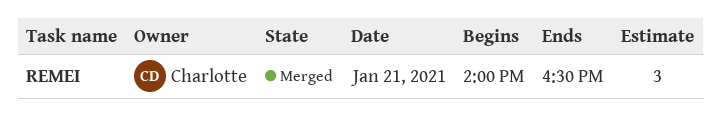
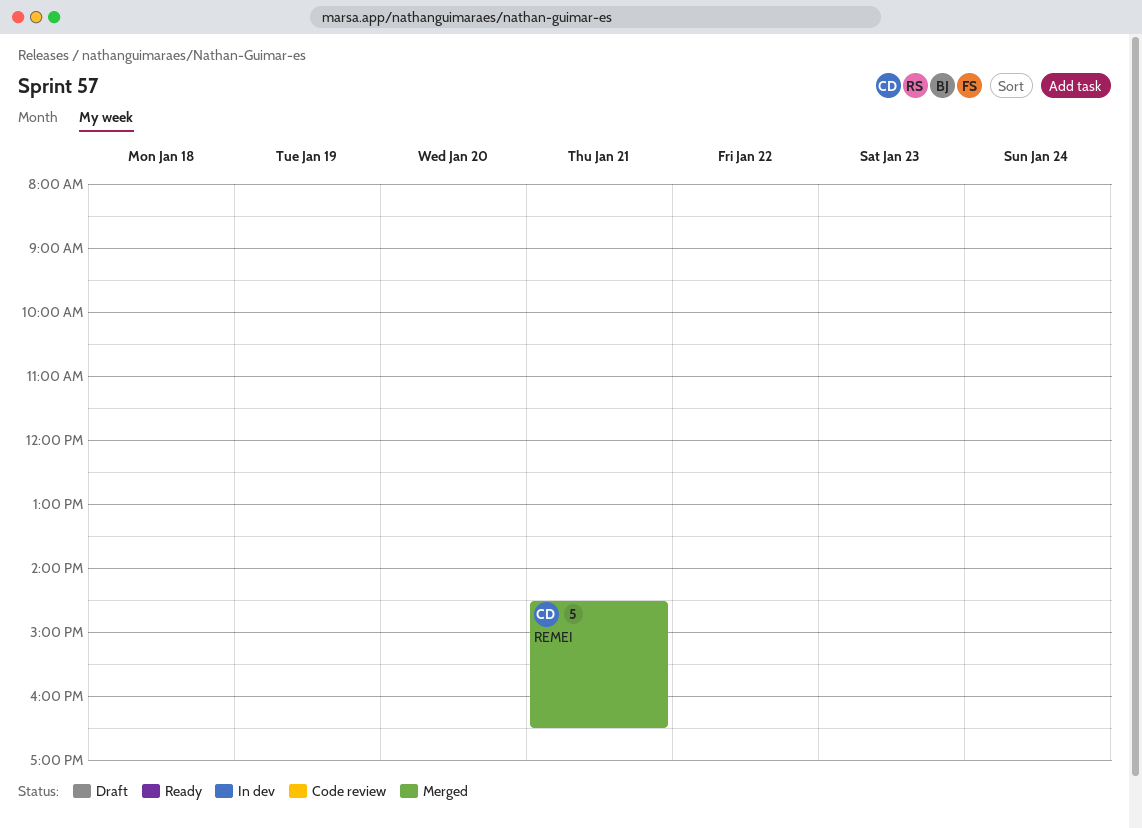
REMEI, estimate: 3 -> 5
REMEI, begins: 14:00 -> 14:30

